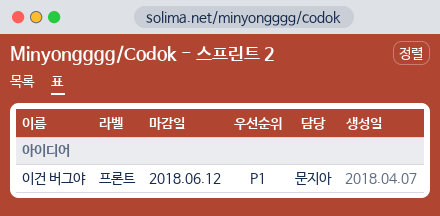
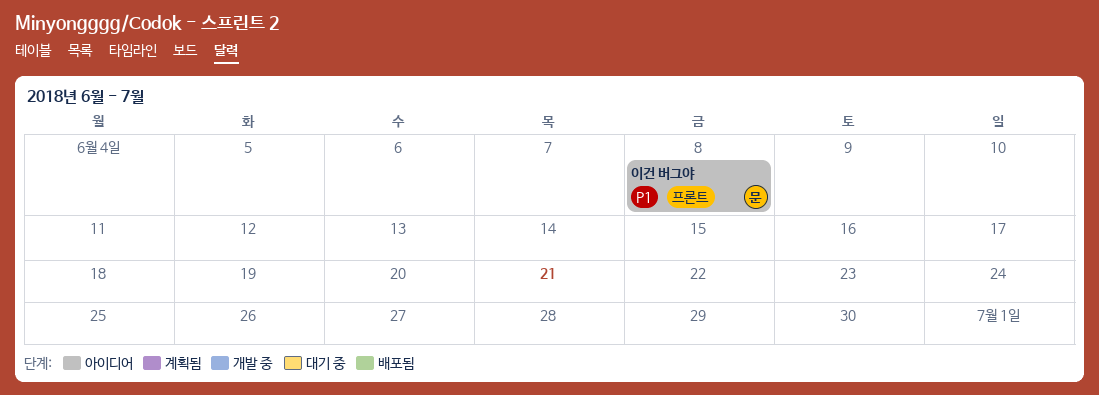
이건 버그야, due: Jun 12 -> Jun 8

